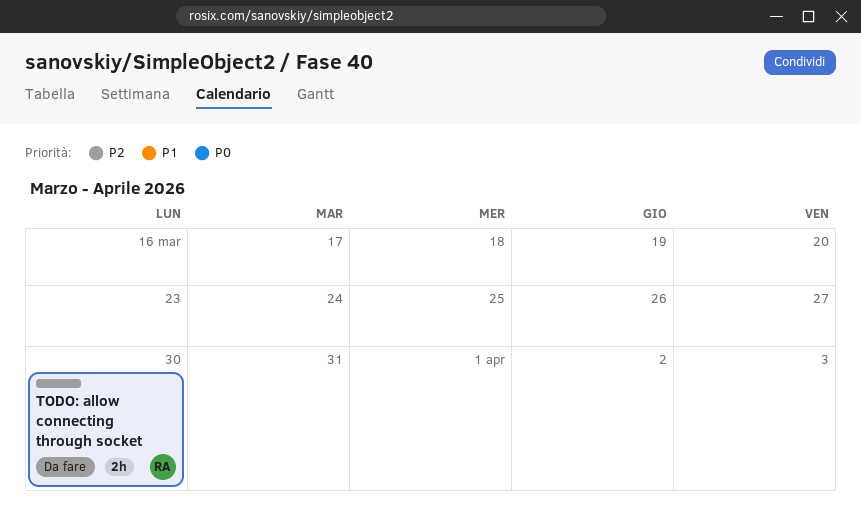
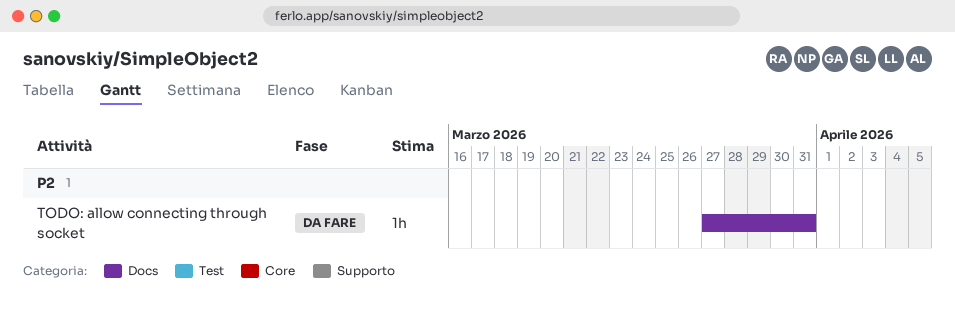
TODO: allow connecting through socket, estimate: 2h -> 1h
TODO: allow connecting through socket, due: Mar 30 -> Mar 31

